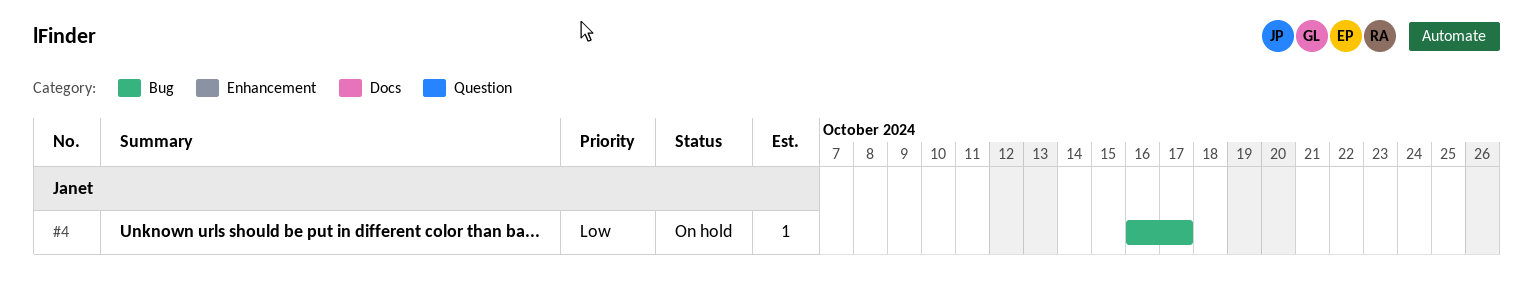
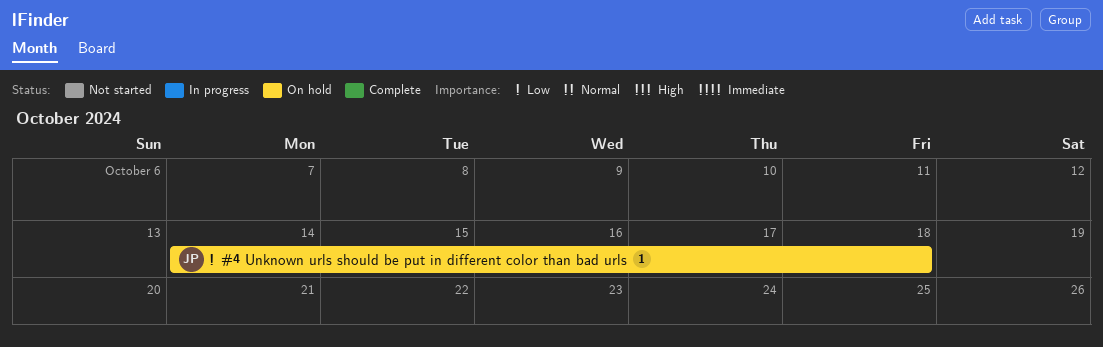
#4, start: Oct 16 -> Oct 14
#4, due: Oct 17 -> Oct 18

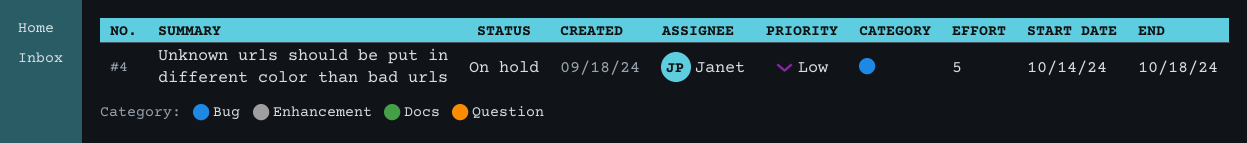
#4, estimate: 1 -> 5

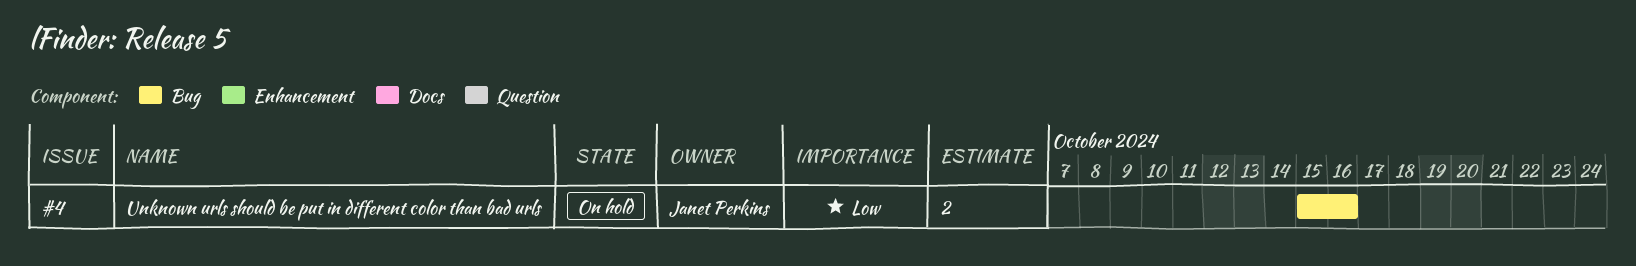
#4, estimate: 5 -> 2
#4, start: Oct 14 -> Oct 15
#4, due: Oct 18 -> Oct 16

